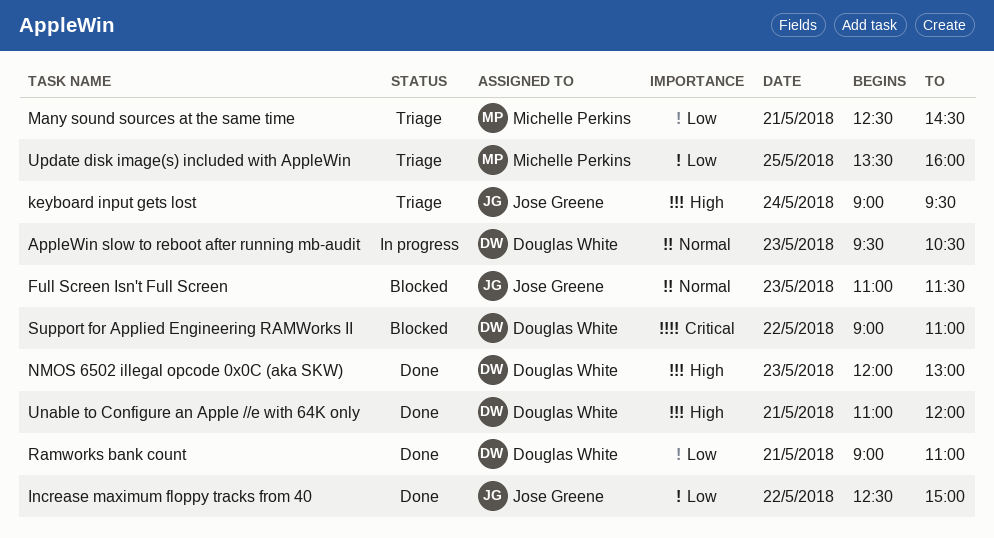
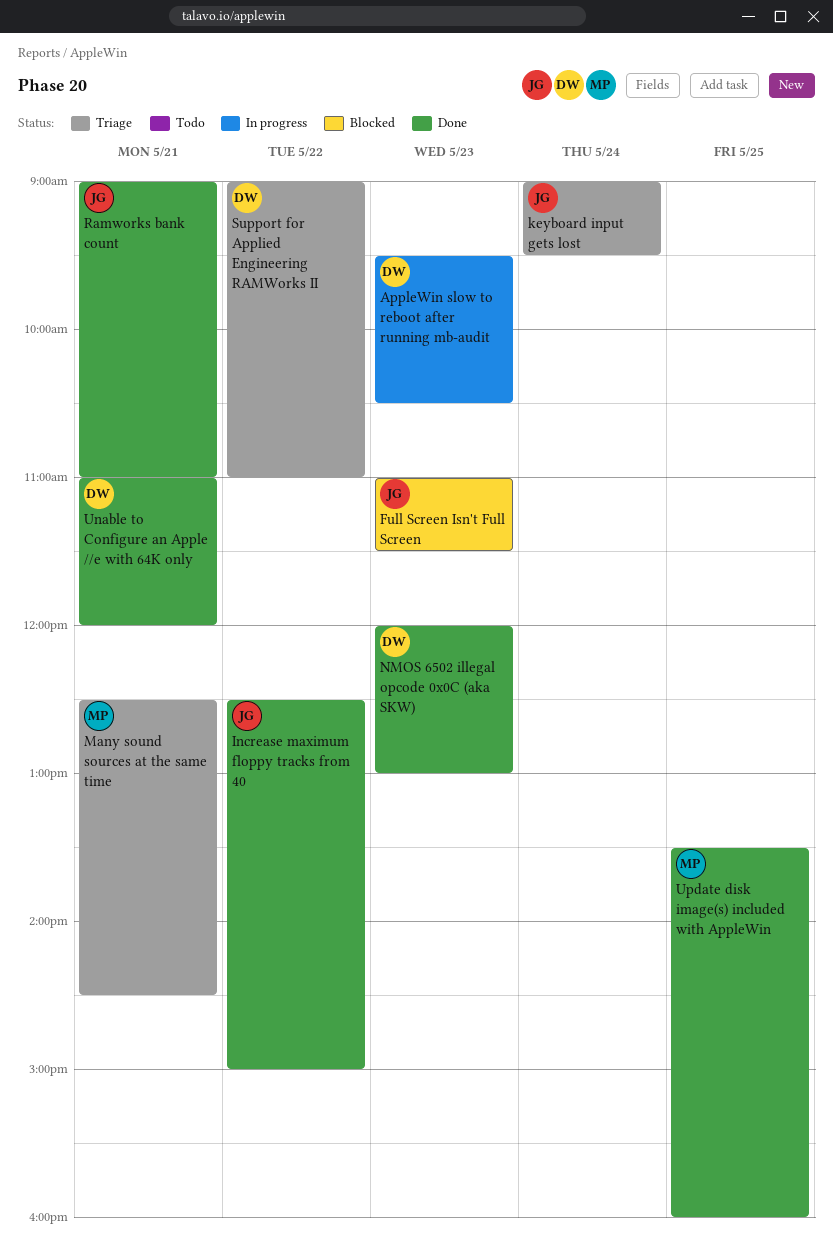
Ramworks bank count, owner: Douglas White -> Jose Greene
Support for Applied Engineering RAMWorks II, status: Blocked -> Triage
Update disk image(s) included with AppleWin, status: Triage -> Done

